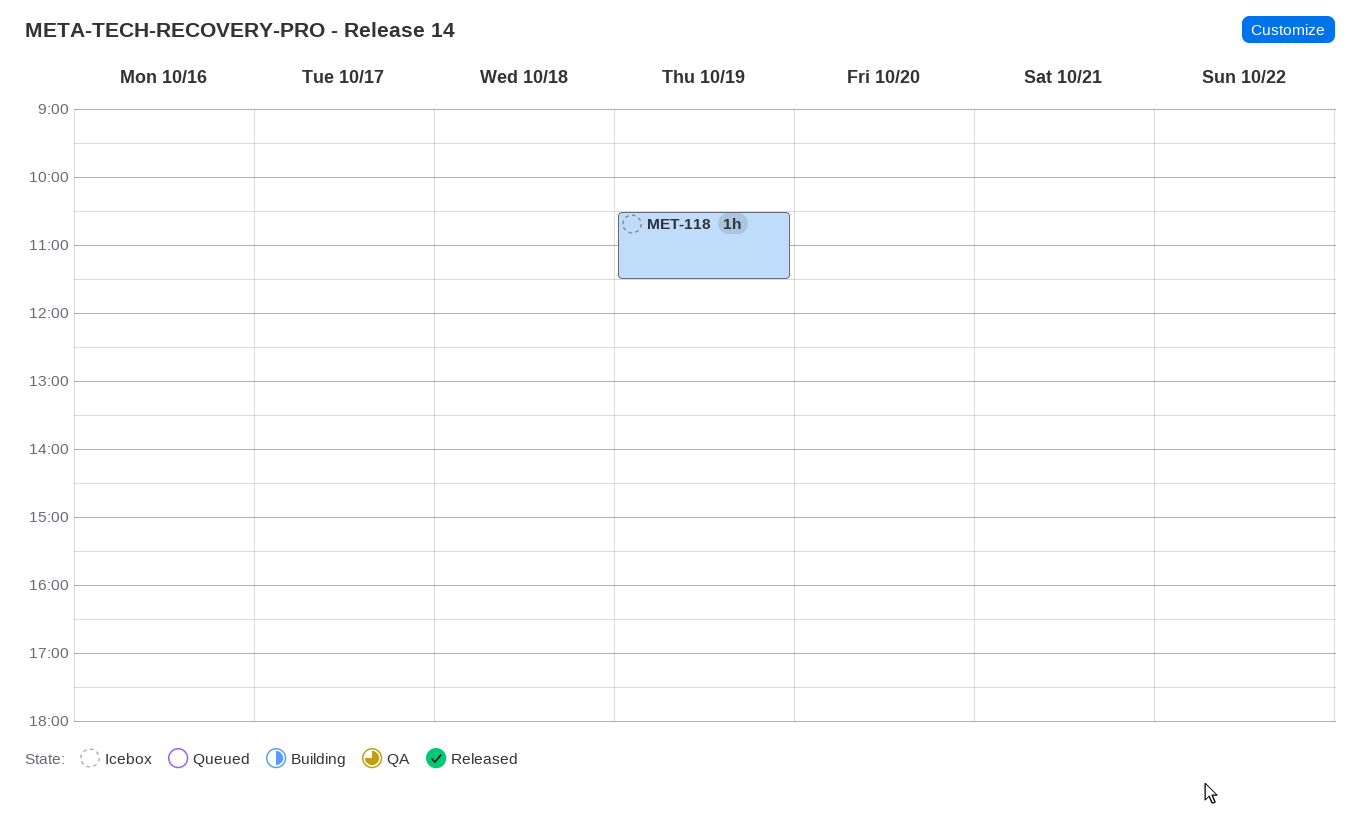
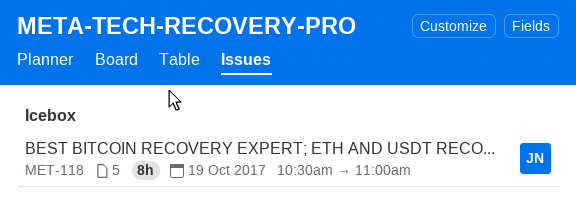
MET-118, estimate: 1h -> 8h
MET-118, ends: 11:30 -> 11:00

